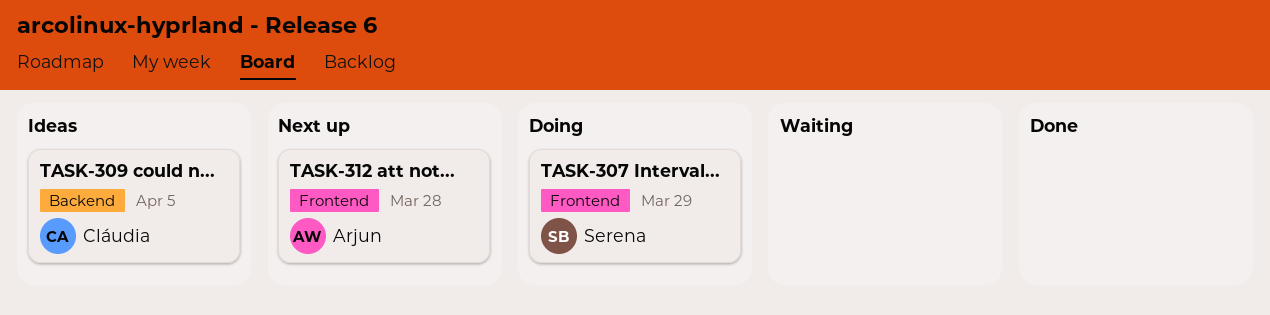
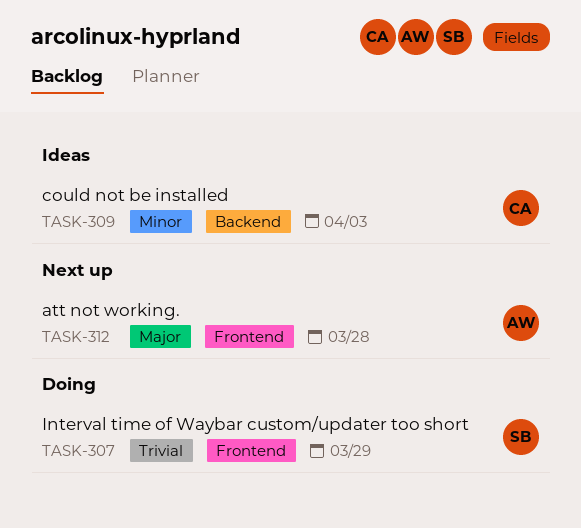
TASK-309, due: Apr 5 -> Apr 3

